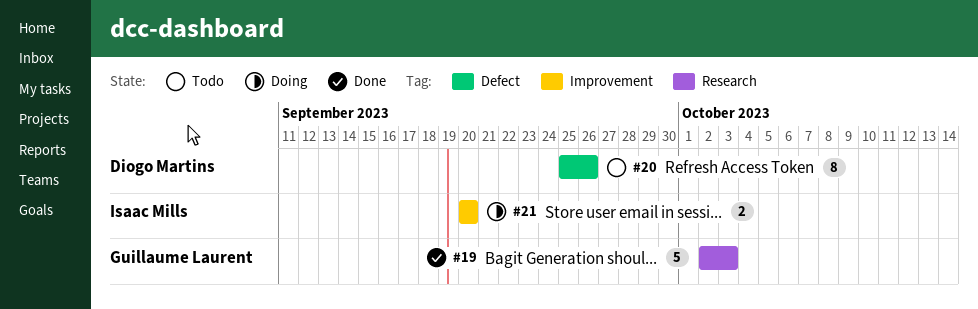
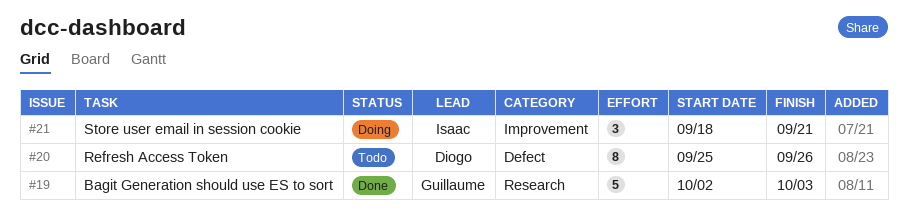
#21, estimate: 2 -> 3
#21, start: Sep 20 -> Sep 18
#21, due: Sep 20 -> Sep 21

